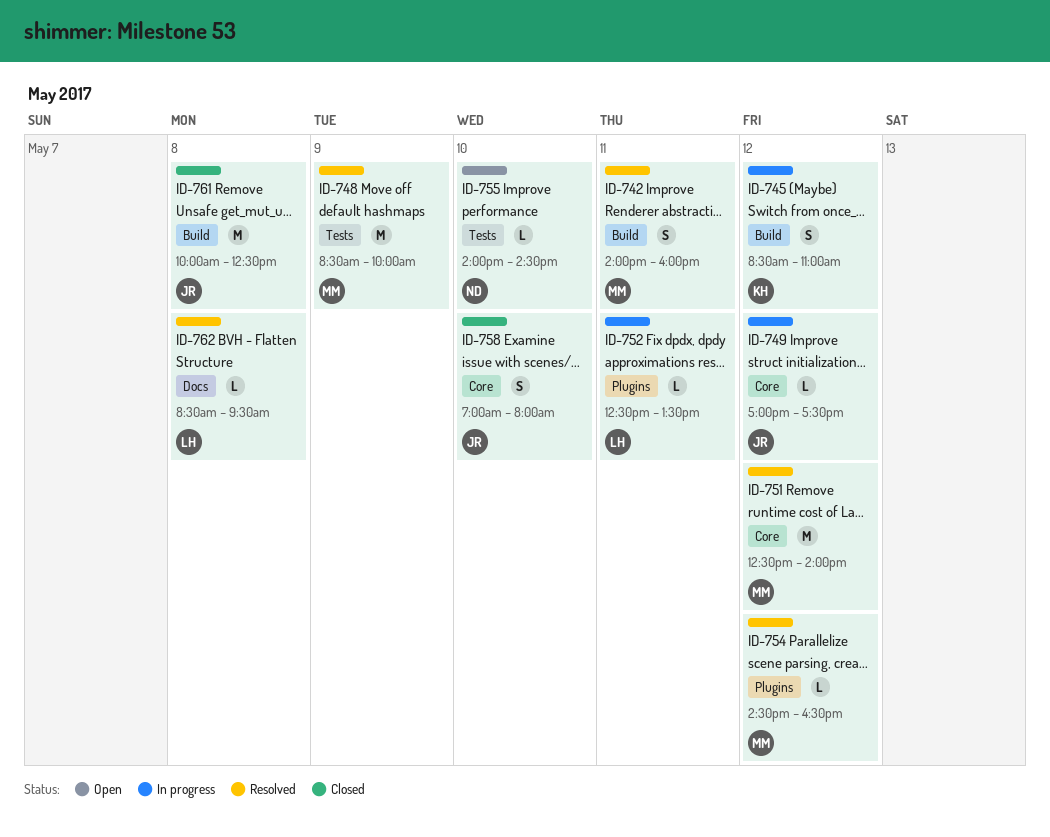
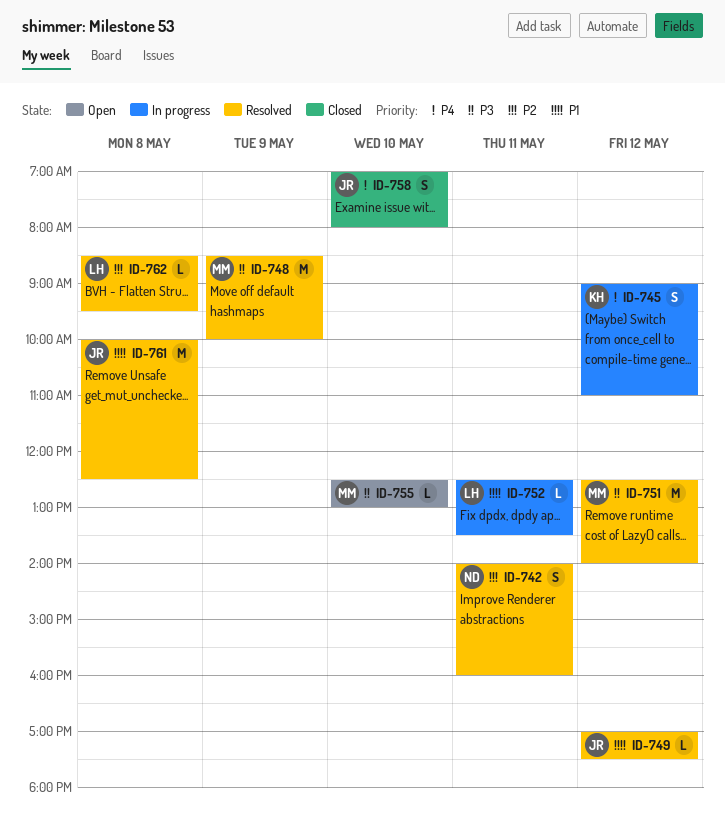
ID-742, owner: MM -> ND
ID-745, begins: 08:30 -> 09:00
ID-749, status: In progress -> Resolved
ID-754: present -> none
ID-755, owner: ND -> MM
ID-755, begins: 14:00 -> 12:30
ID-755, ends: 14:30 -> 13:00
ID-761, status: Closed -> Resolved

